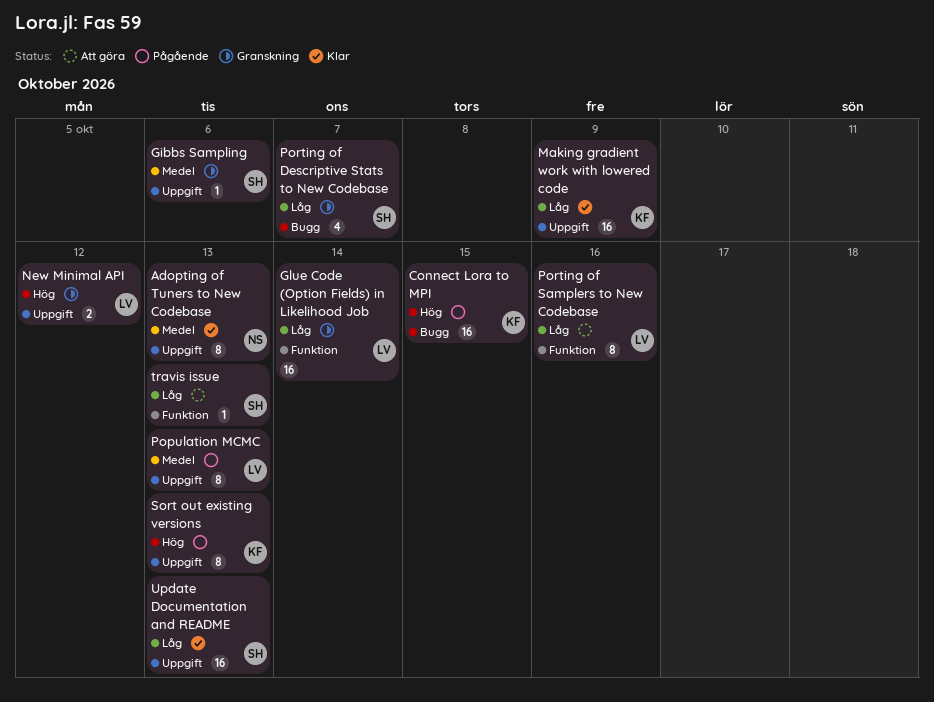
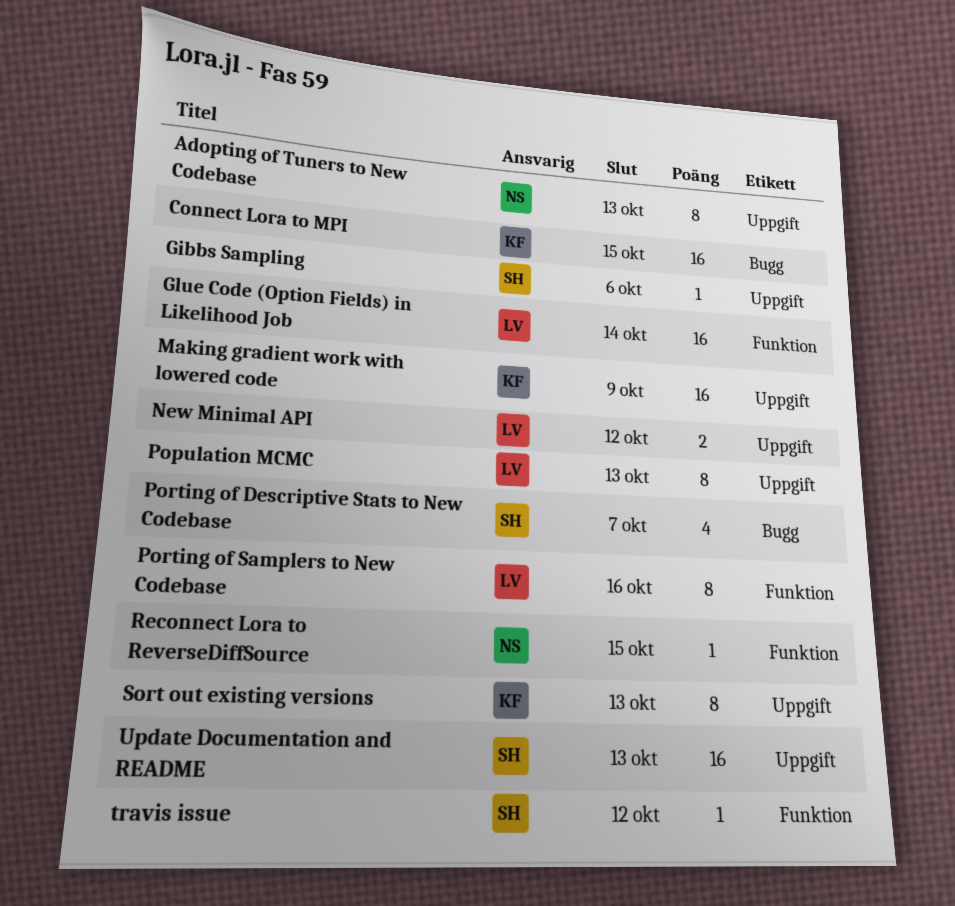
Reconnect Lora to ReverseDiffSource: none -> present
travis issue, due: Oct 13 -> Oct 12

